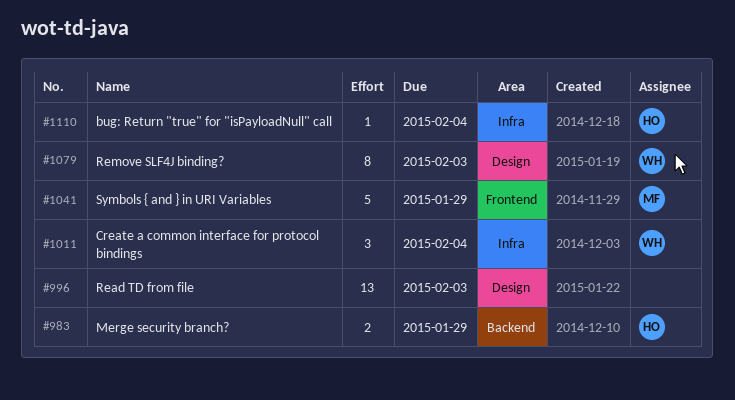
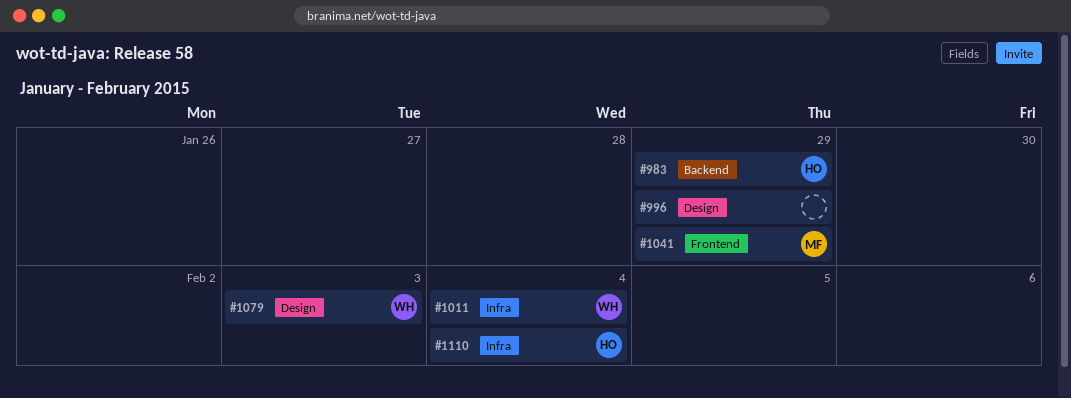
#996, due: Feb 3 -> Jan 29

